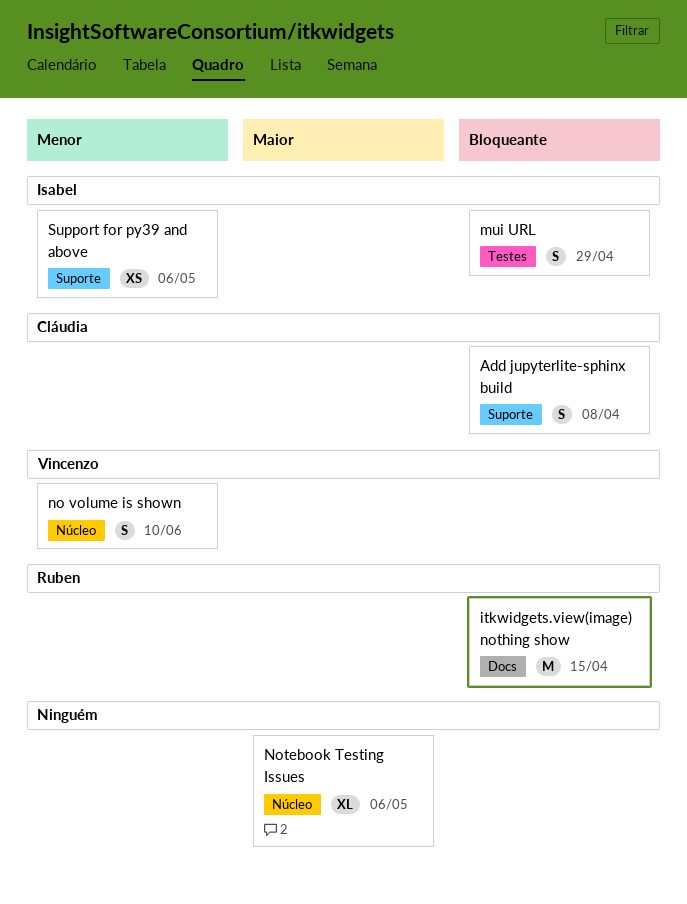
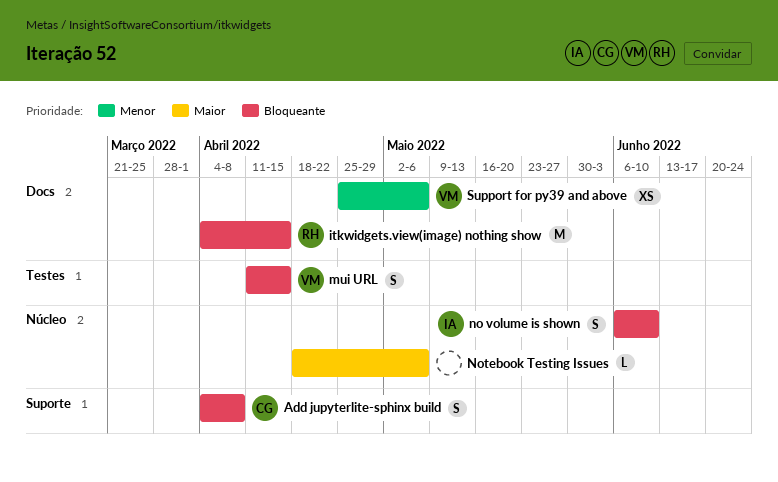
mui URL, owner: Isabel -> Vincenzo
mui URL, due: Apr 29 -> Apr 15
no volume is shown, owner: Vincenzo -> Isabel
no volume is shown, priority: Menor -> Bloqueante
Notebook Testing Issues, estimate: XL -> L
Support for py39 and above, owner: Isabel -> Vincenzo
Support for py39 and above, label: Suporte -> Docs

